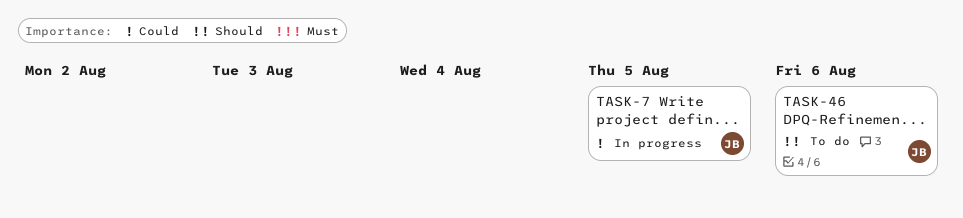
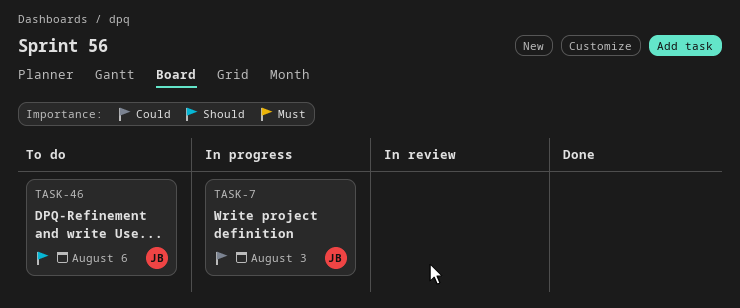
TASK-7, due: Aug 5 -> Aug 3

